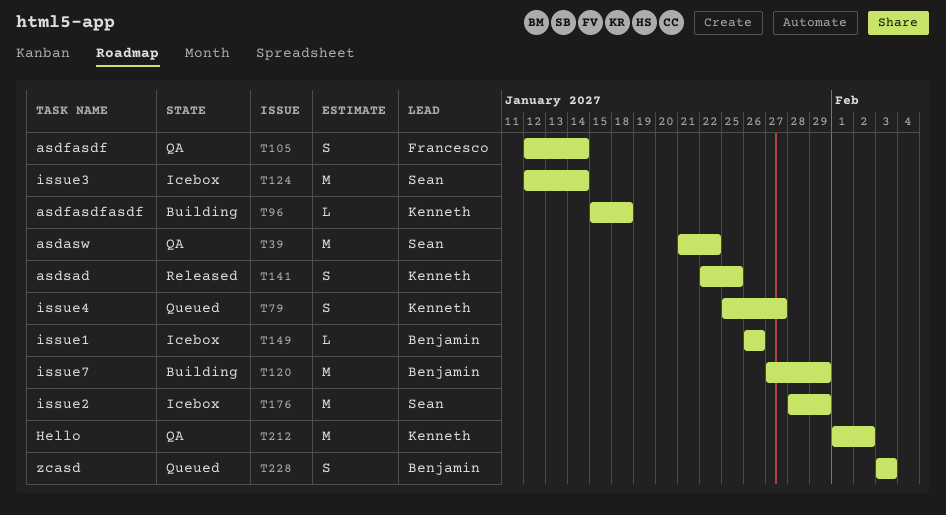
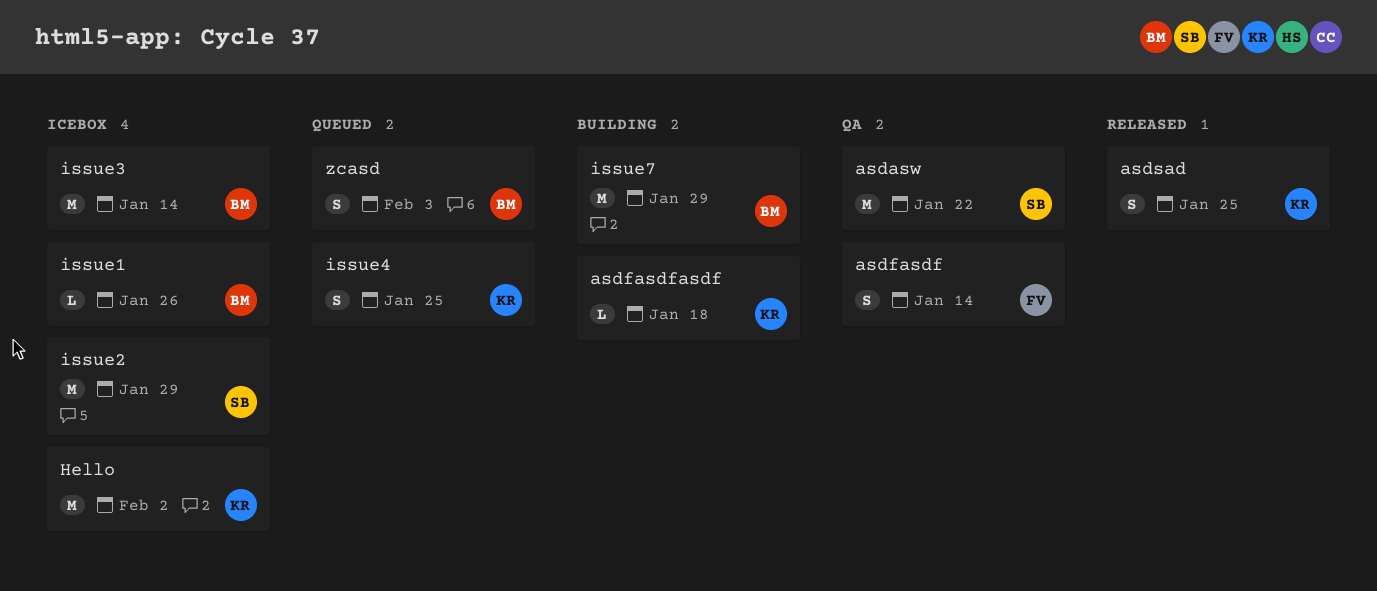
Hello, status: QA -> Icebox
issue3, owner: Sean -> Benjamin
issue4, due: Jan 27 -> Jan 25

